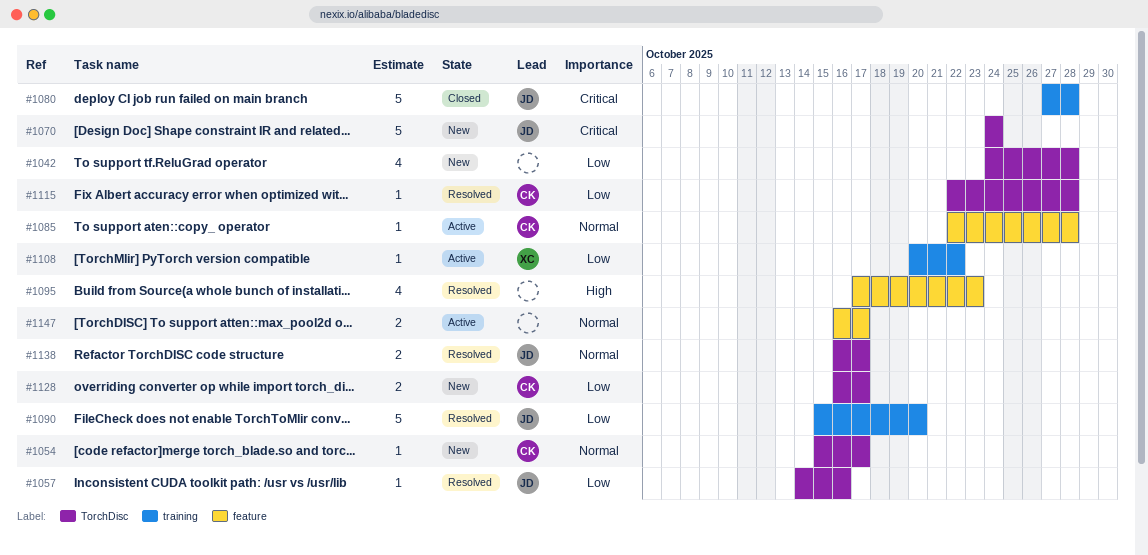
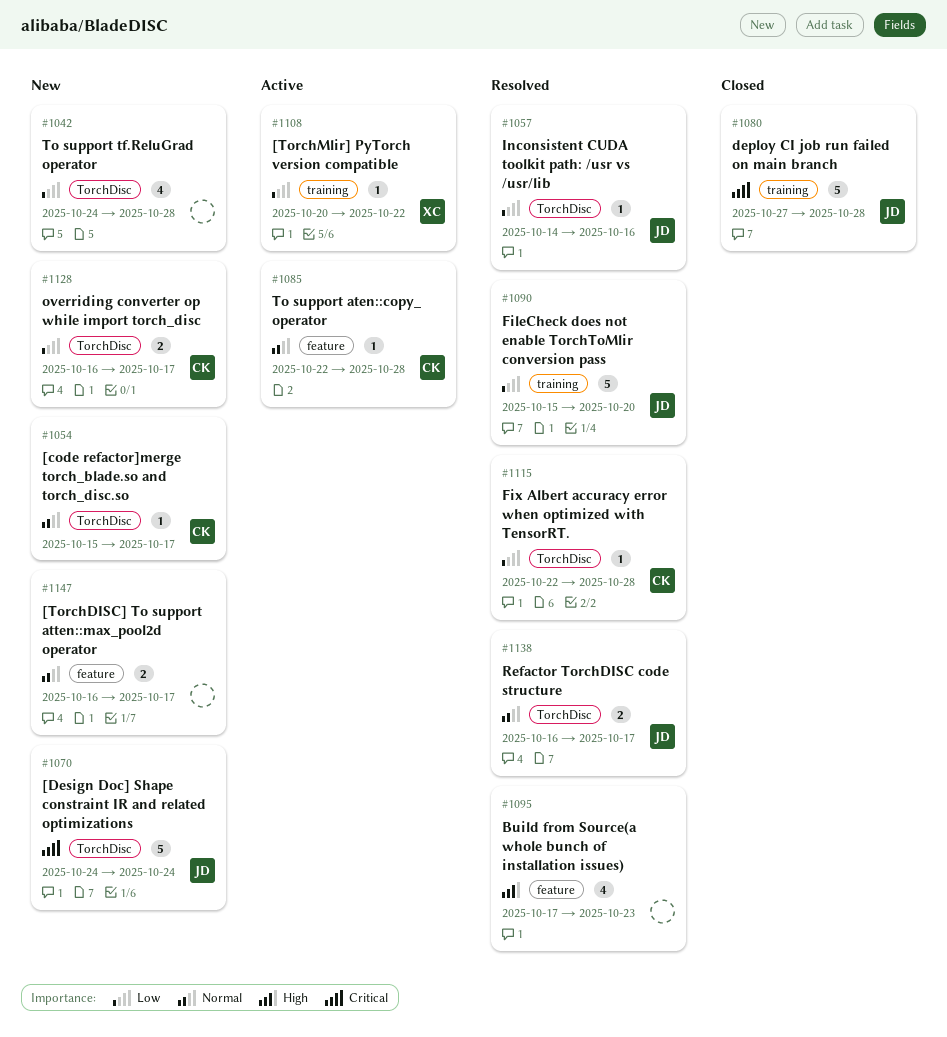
#1147, status: Active -> New

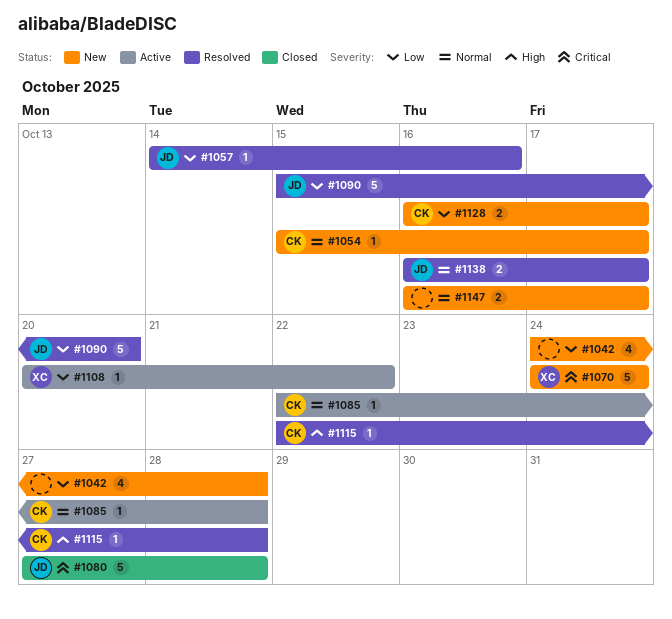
#1070, owner: JD -> XC
#1095: present -> none
#1115, priority: Low -> High

